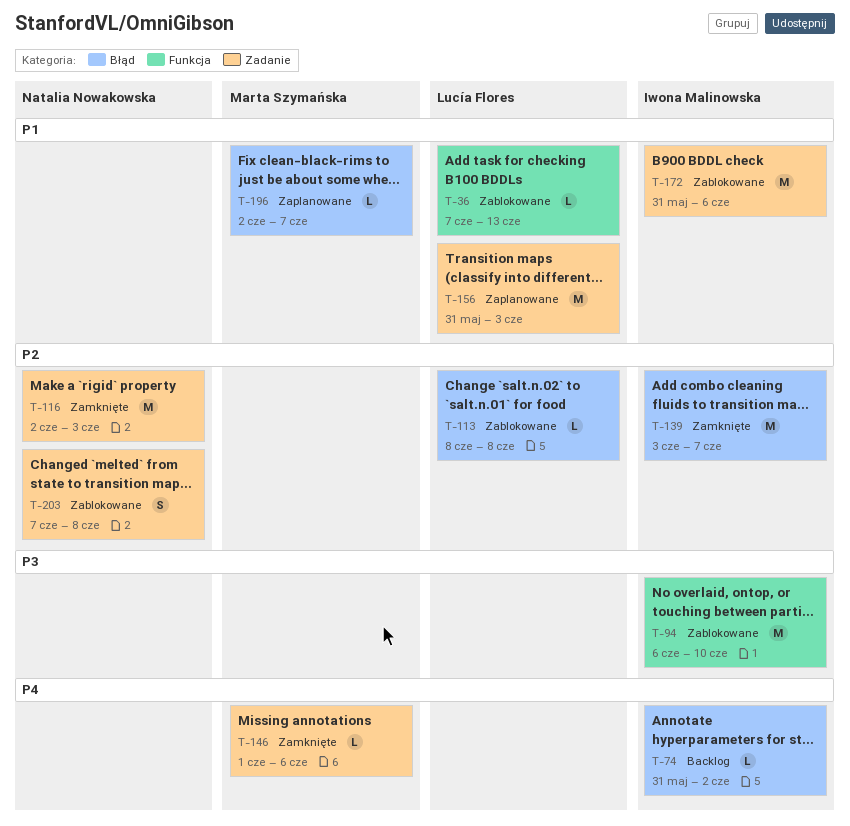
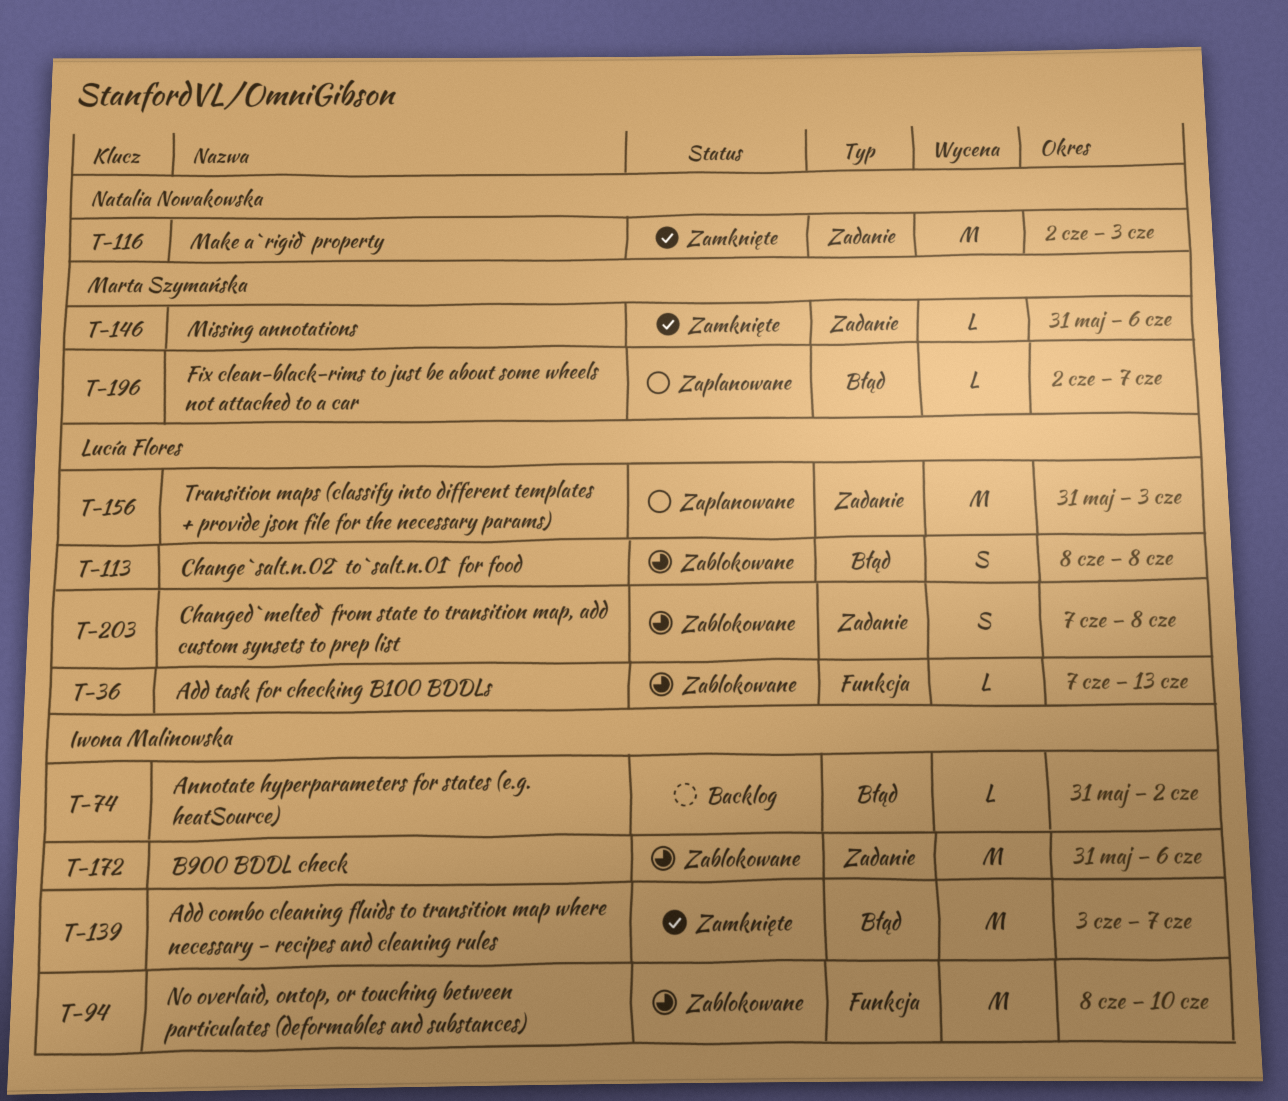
T-94, start: Jun 6 -> Jun 8
T-113, estimate: L -> S
T-146, start: Jun 1 -> May 31
T-203, owner: Natalia Nowakowska -> Lucía Flores

